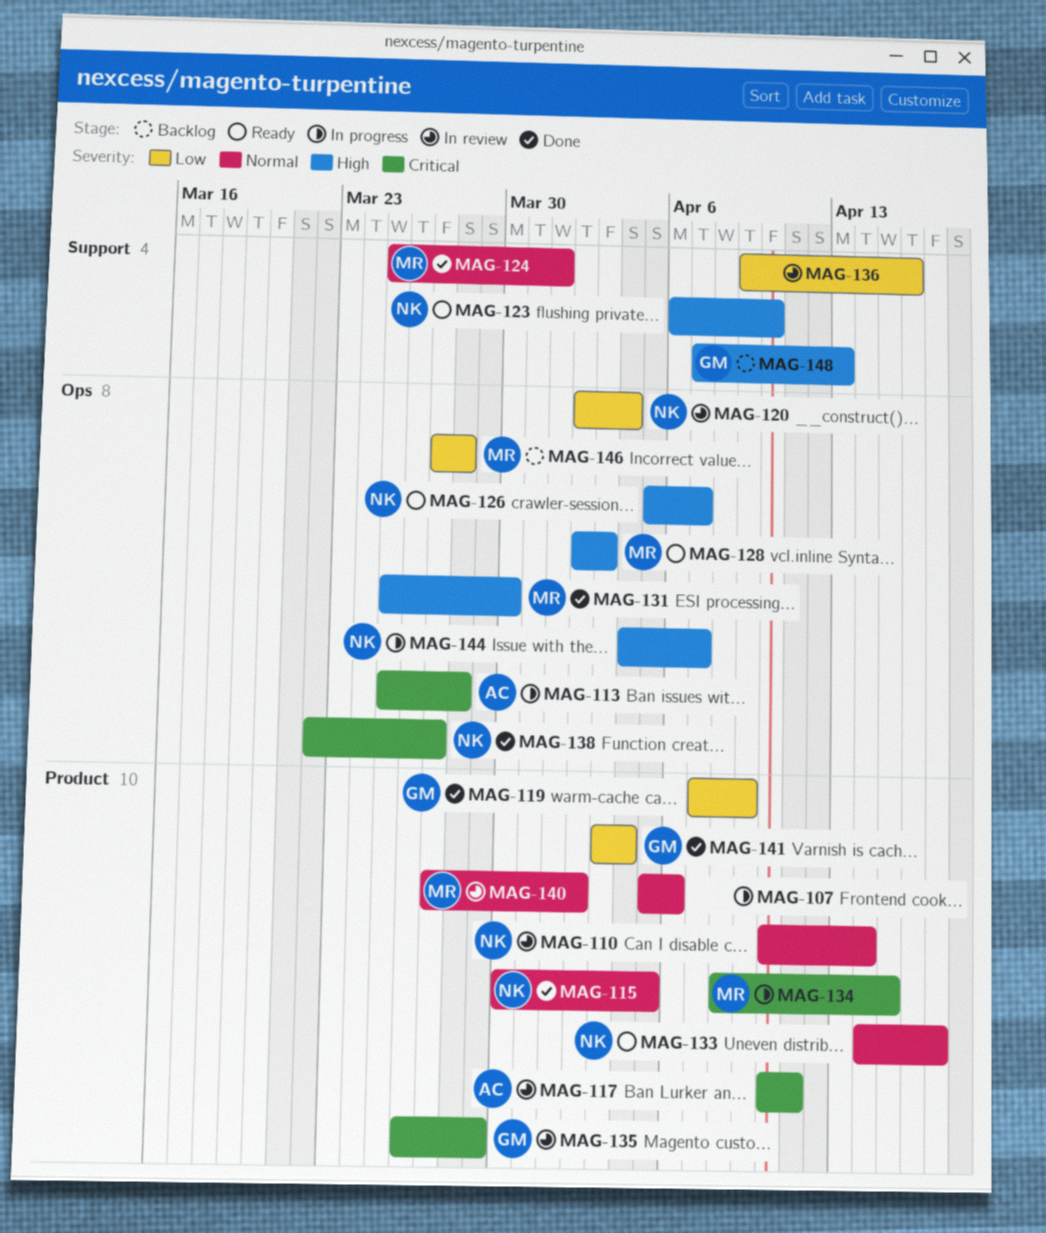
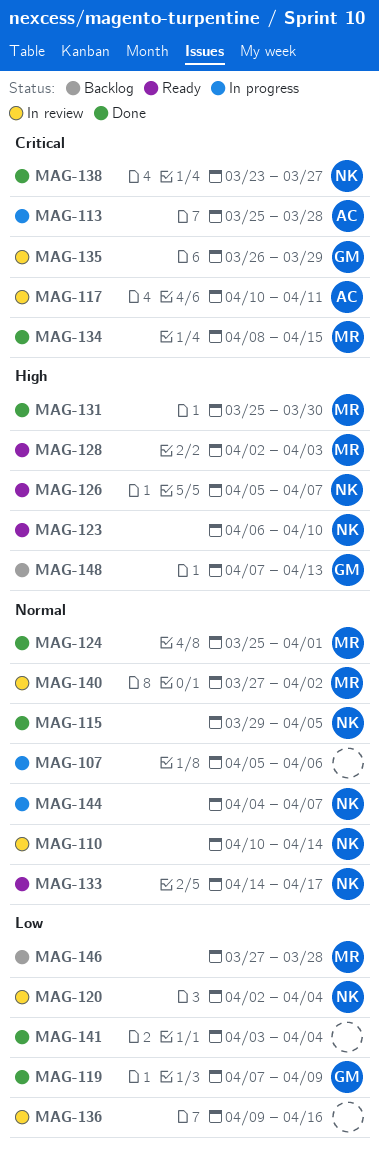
MAG-115, start: Mar 30 -> Mar 29
MAG-134, status: In progress -> Done
MAG-138, start: Mar 22 -> Mar 23
MAG-141, owner: GM -> none
MAG-144, priority: High -> Normal

